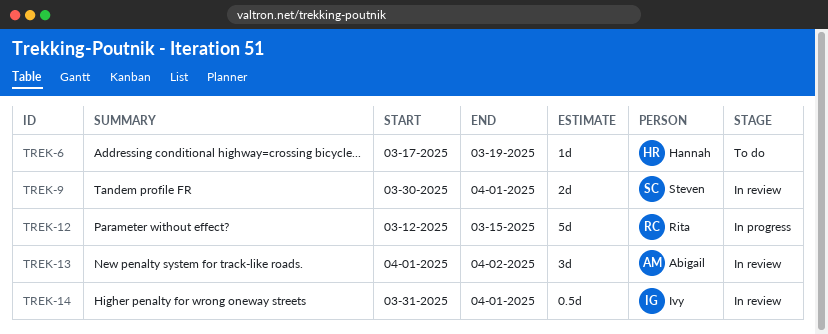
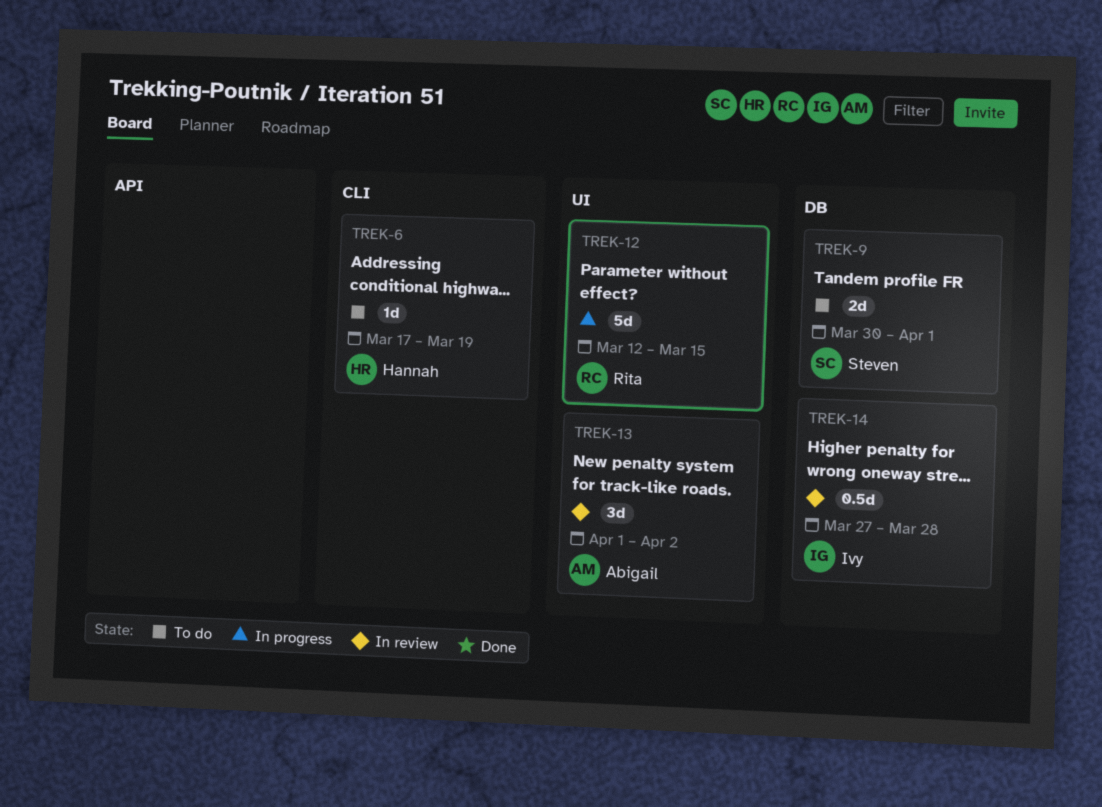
TREK-9, status: In review -> To do
TREK-14, start: Mar 31 -> Mar 27
TREK-14, due: Apr 1 -> Mar 28

